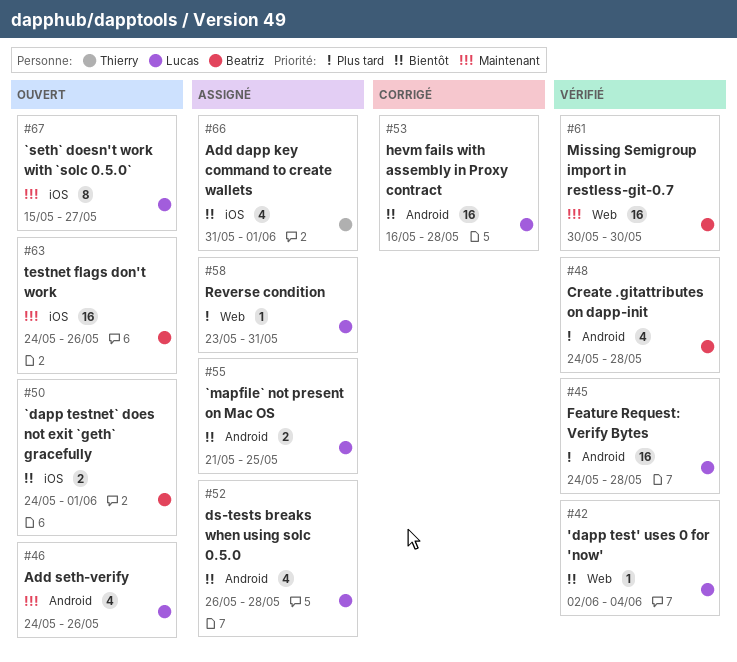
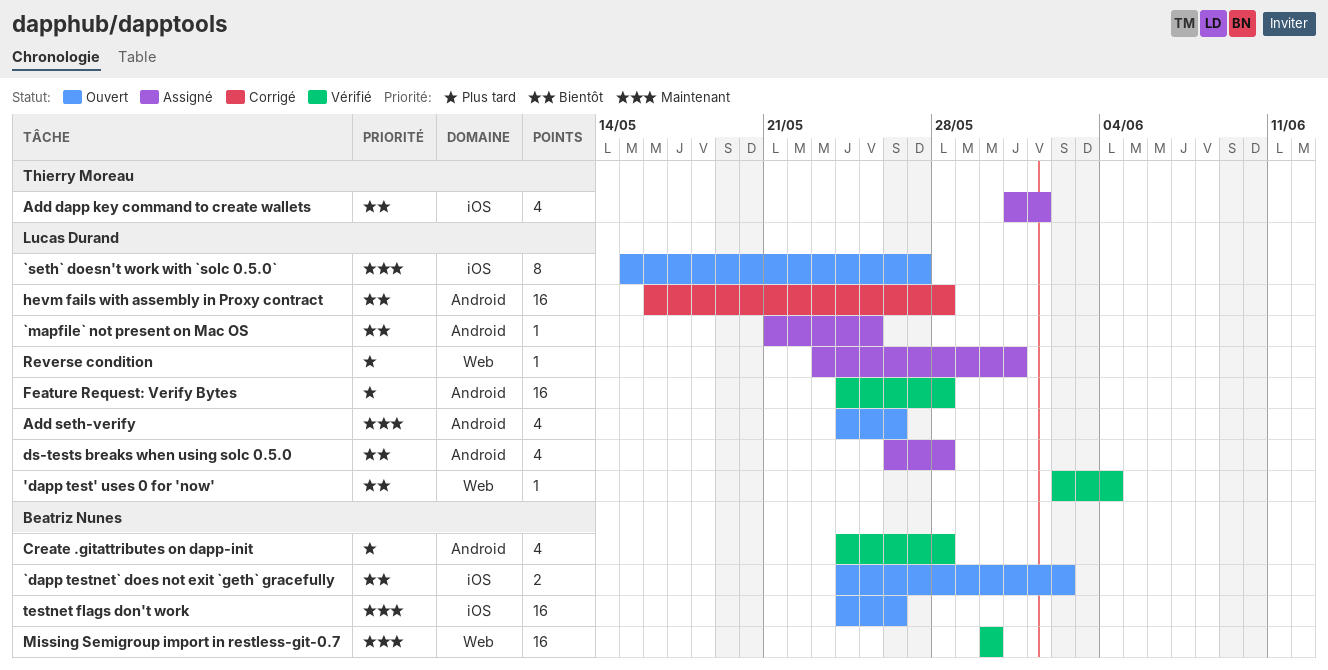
`dapp testnet` does not exit `geth` gracefully, due: Jun 1 -> Jun 2
`mapfile` not present on Mac OS, estimate: 2 -> 1

